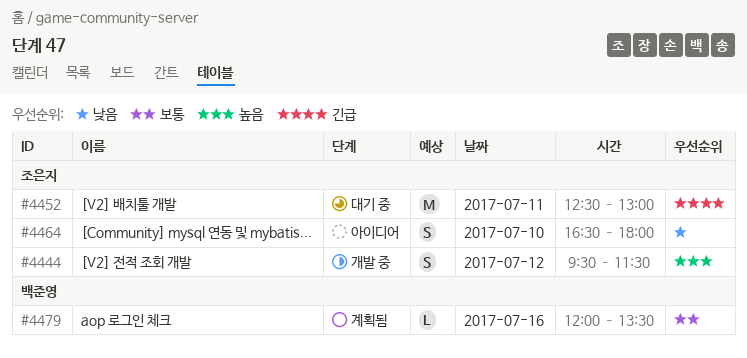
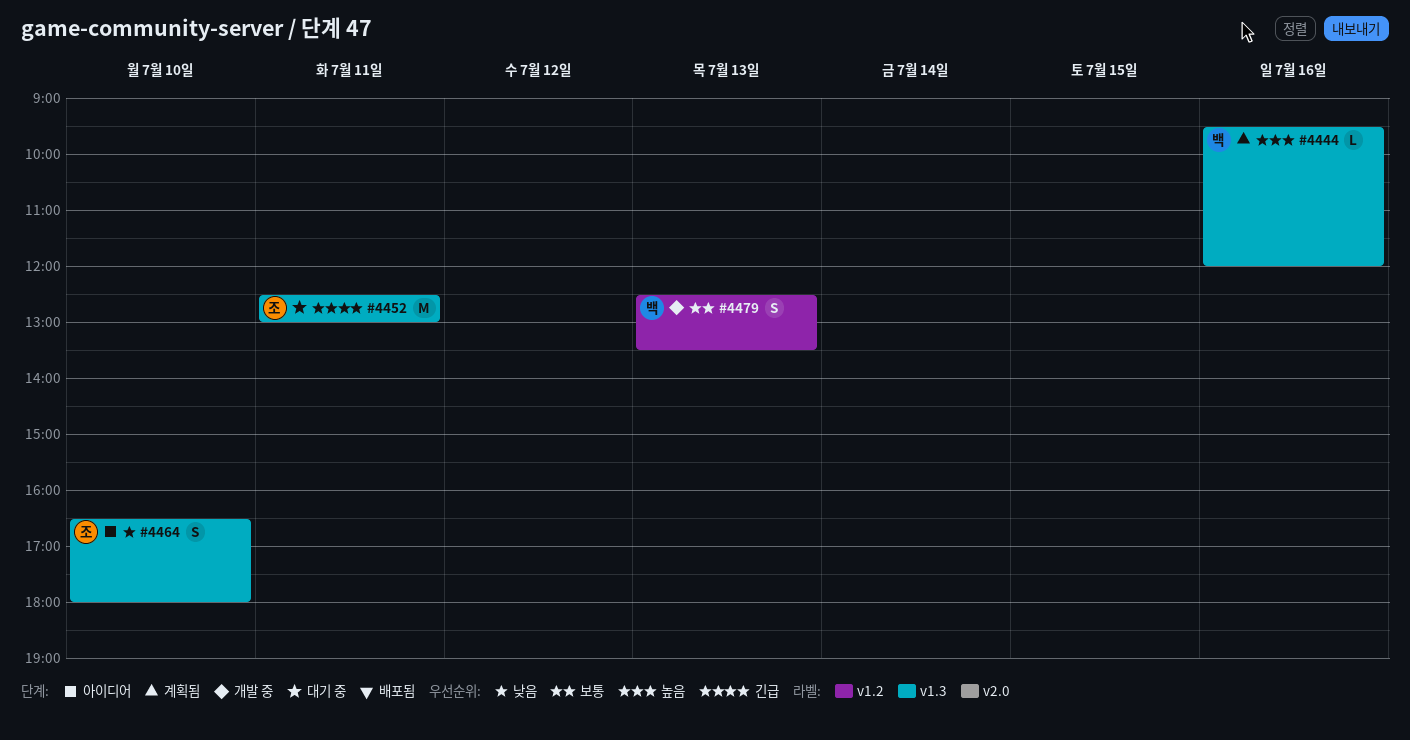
#4444, status: 개발 중 -> 계획됨
#4444, owner: 조은지 -> 백준영
#4444, estimate: S -> L
#4444, day: Jul 12 -> Jul 16
#4444, ends: 11:30 -> 12:00
#4479, status: 계획됨 -> 개발 중
#4479, estimate: L -> S
#4479, day: Jul 16 -> Jul 13
#4479, begins: 12:00 -> 12:30

